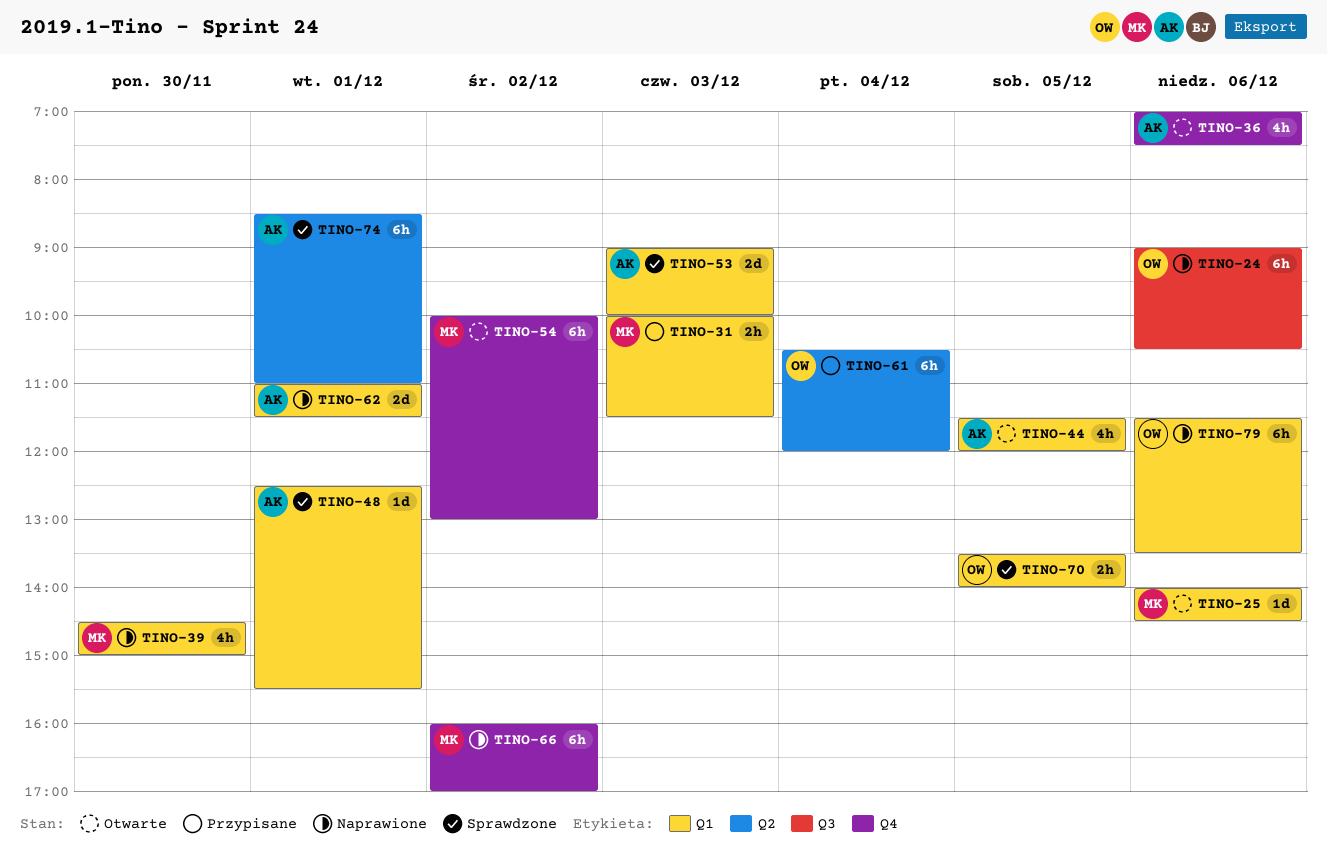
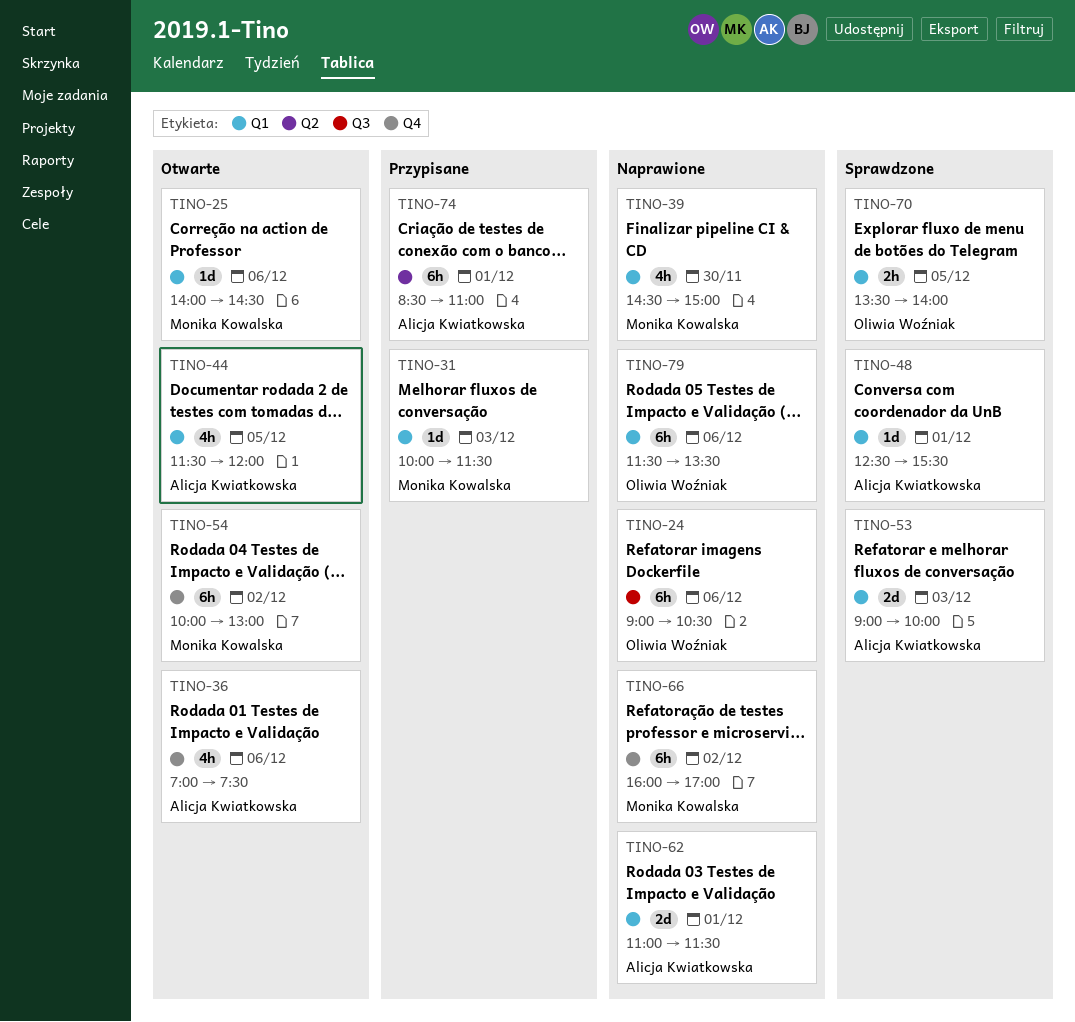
TINO-31, estimate: 2h -> 1d
TINO-61: present -> none
TINO-74, status: Sprawdzone -> Przypisane

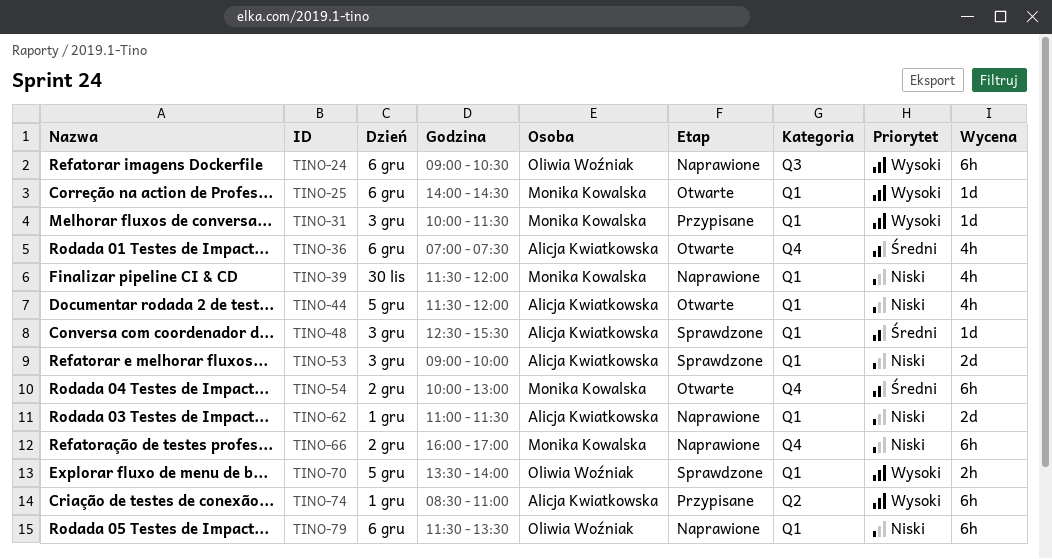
TINO-39, begins: 14:30 -> 11:30
TINO-39, ends: 15:00 -> 12:00
TINO-48, day: Dec 1 -> Dec 3

